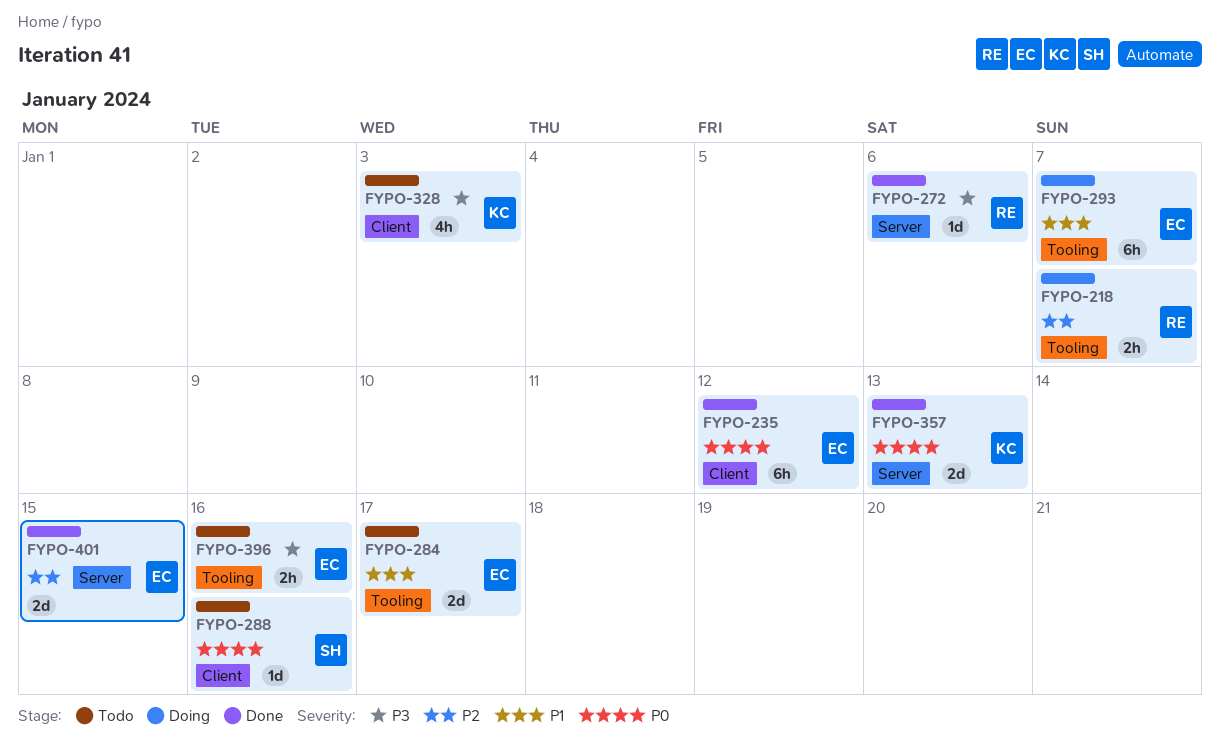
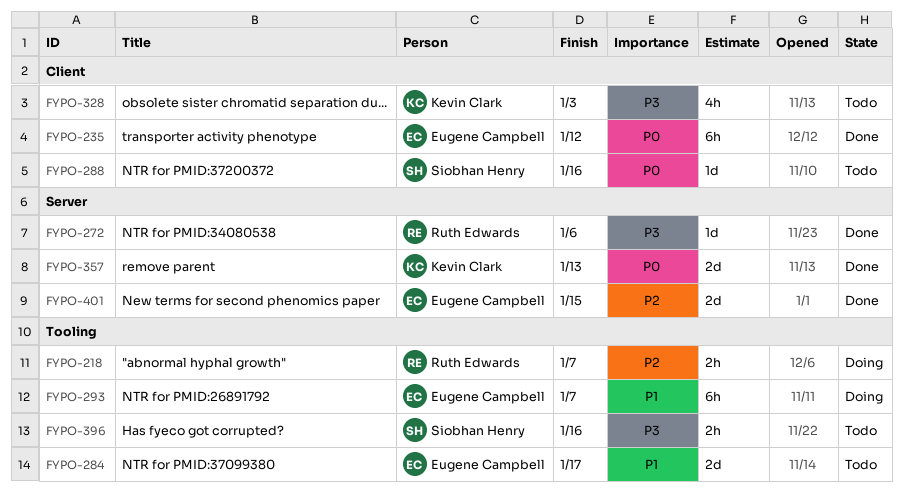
FYPO-396, owner: Eugene Campbell -> Siobhan Henry

